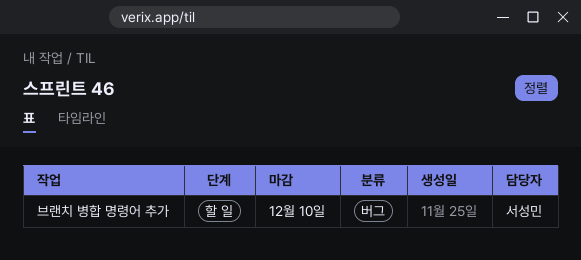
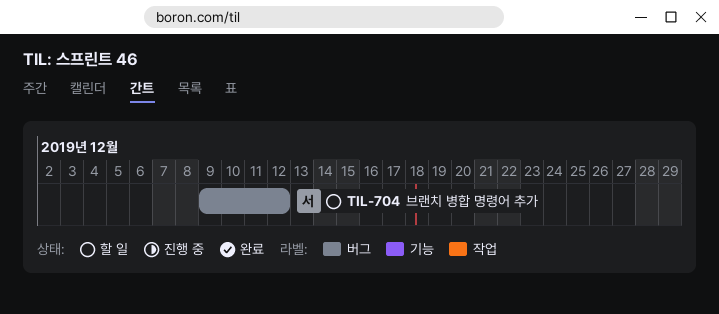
브랜치 병합 명령어 추가, due: Dec 10 -> Dec 12

